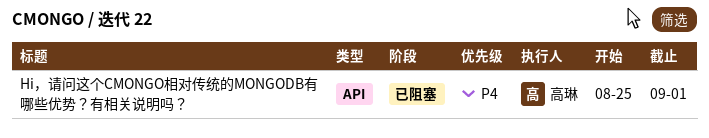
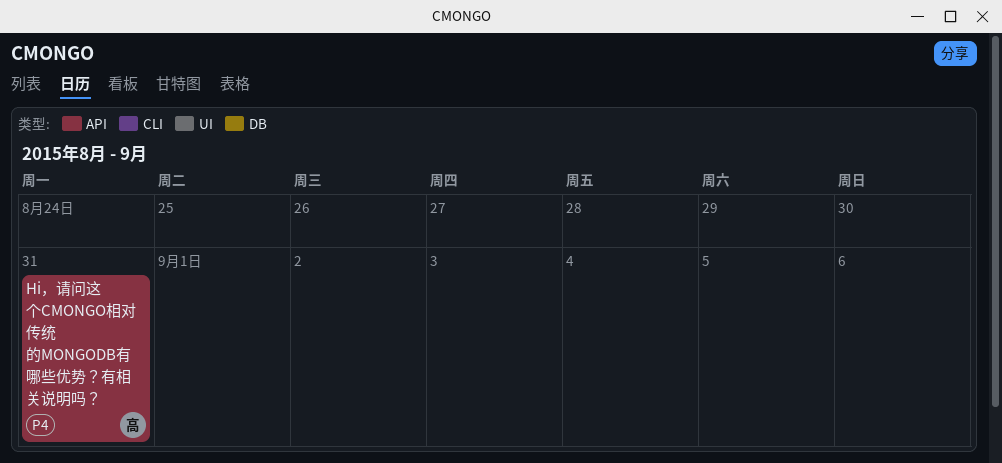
Hi，请问这个CMONGO相对传统的MONGODB有哪些优势？有相关说明吗？, due: Sep 1 -> Aug 31

